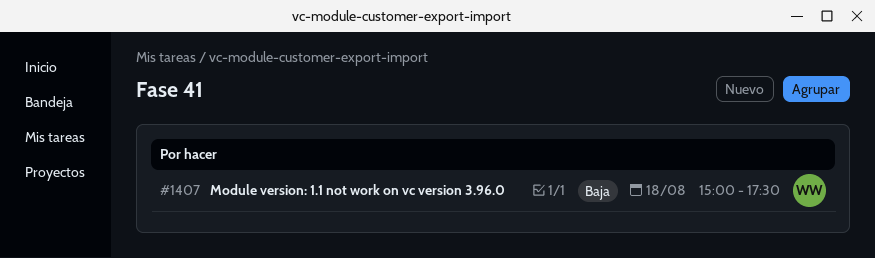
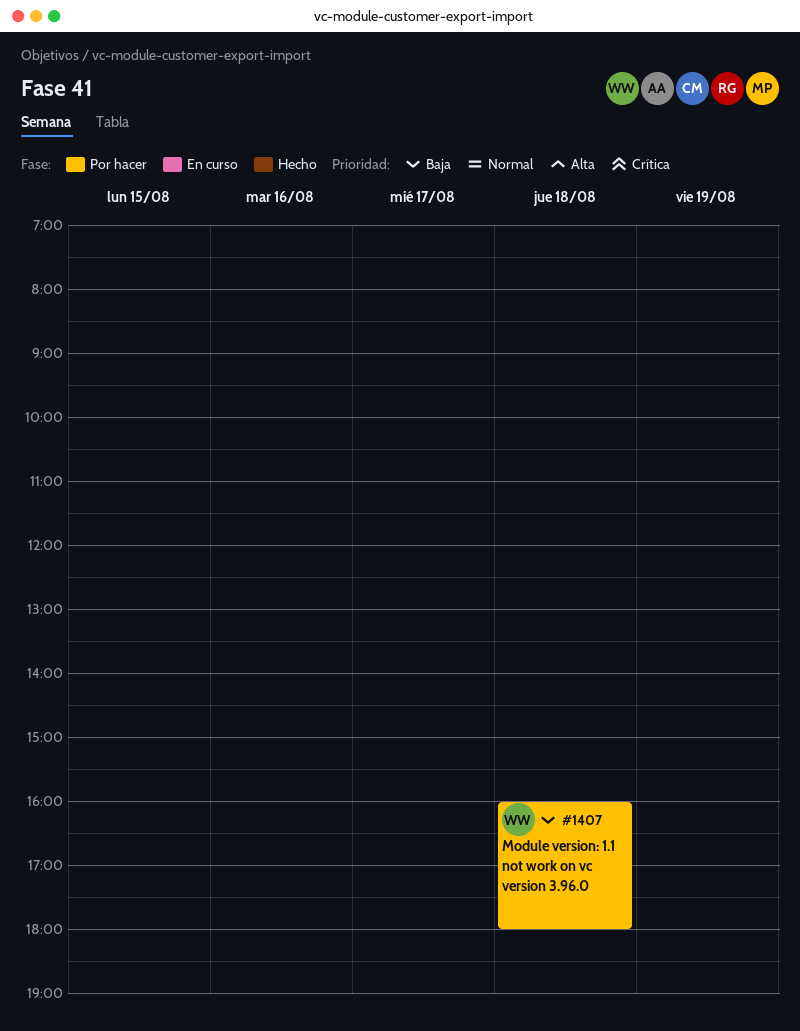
#1407, begins: 15:00 -> 16:00
#1407, ends: 17:30 -> 18:00

